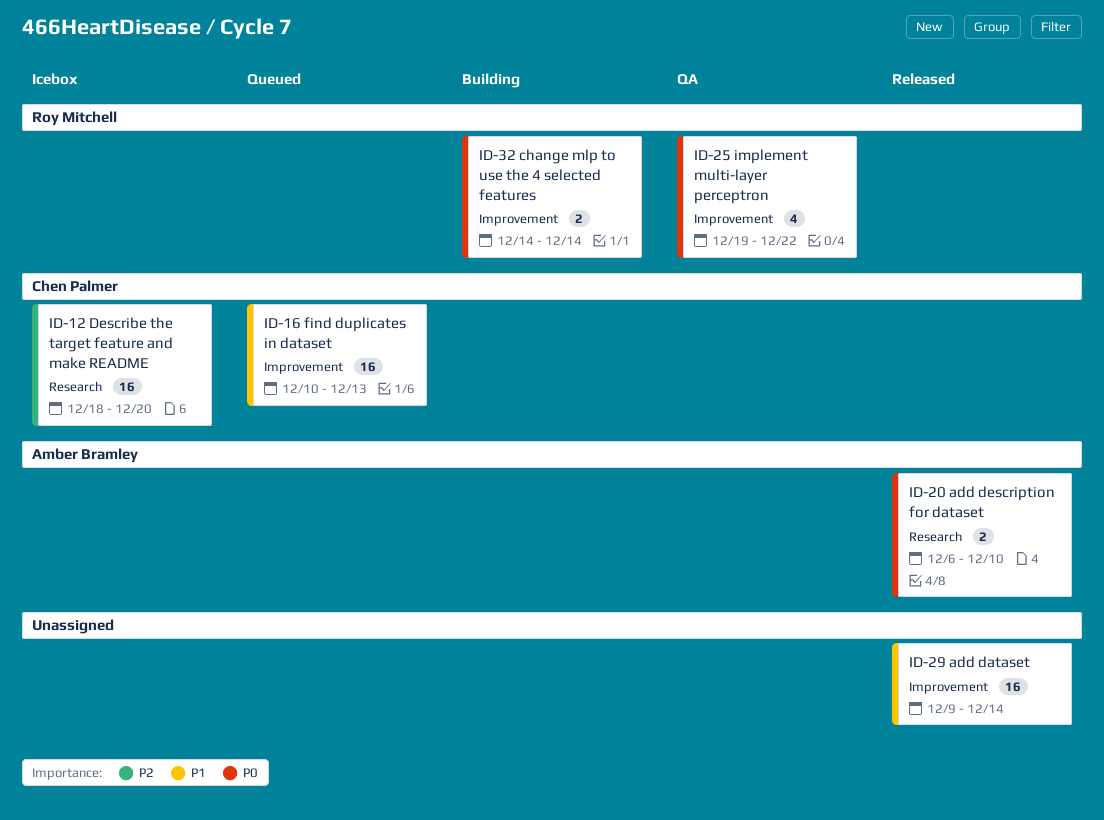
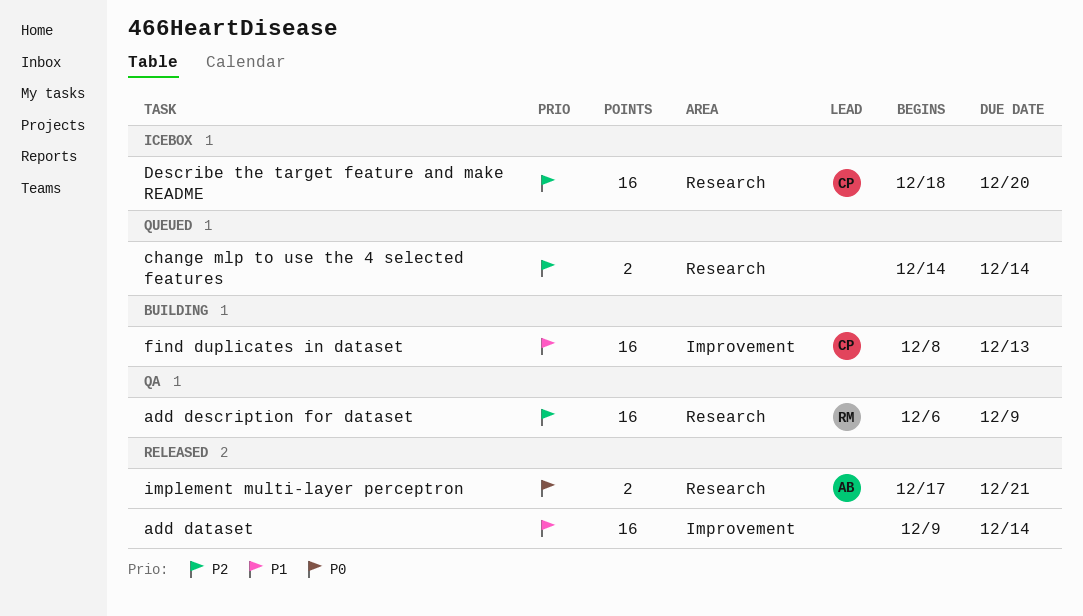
add description for dataset, status: Released -> QA
add description for dataset, owner: Amber Bramley -> Roy Mitchell
add description for dataset, priority: P0 -> P2
add description for dataset, estimate: 2 -> 16
add description for dataset, due: Dec 10 -> Dec 9
change mlp to use the 4 selected features, status: Building -> Queued
change mlp to use the 4 selected features, owner: Roy Mitchell -> none
change mlp to use the 4 selected features, priority: P0 -> P2
change mlp to use the 4 selected features, label: Improvement -> Research
find duplicates in dataset, status: Queued -> Building
find duplicates in dataset, start: Dec 10 -> Dec 8
implement multi-layer perceptron, status: QA -> Released
implement multi-layer perceptron, owner: Roy Mitchell -> Amber Bramley
implement multi-layer perceptron, label: Improvement -> Research
implement multi-layer perceptron, estimate: 4 -> 2
implement multi-layer perceptron, start: Dec 19 -> Dec 17
implement multi-layer perceptron, due: Dec 22 -> Dec 21

